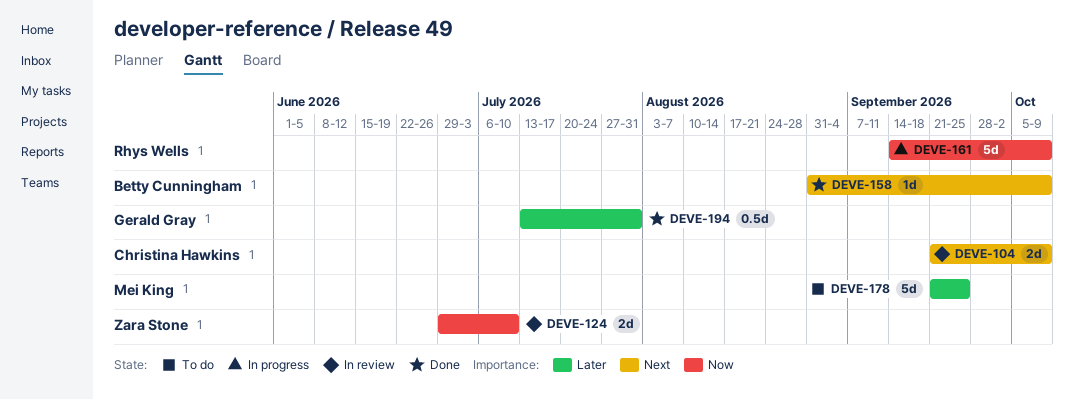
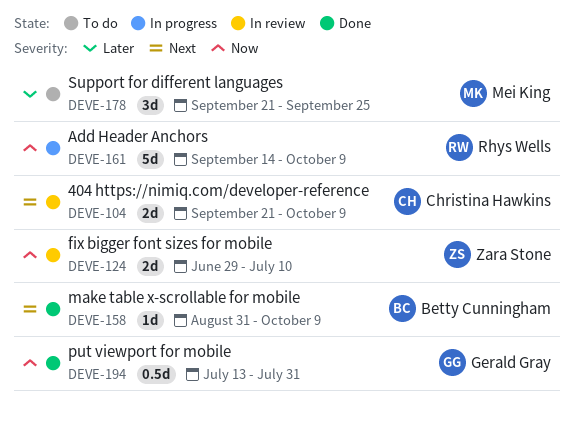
DEVE-178, estimate: 5d -> 3d
DEVE-194, priority: Later -> Now

